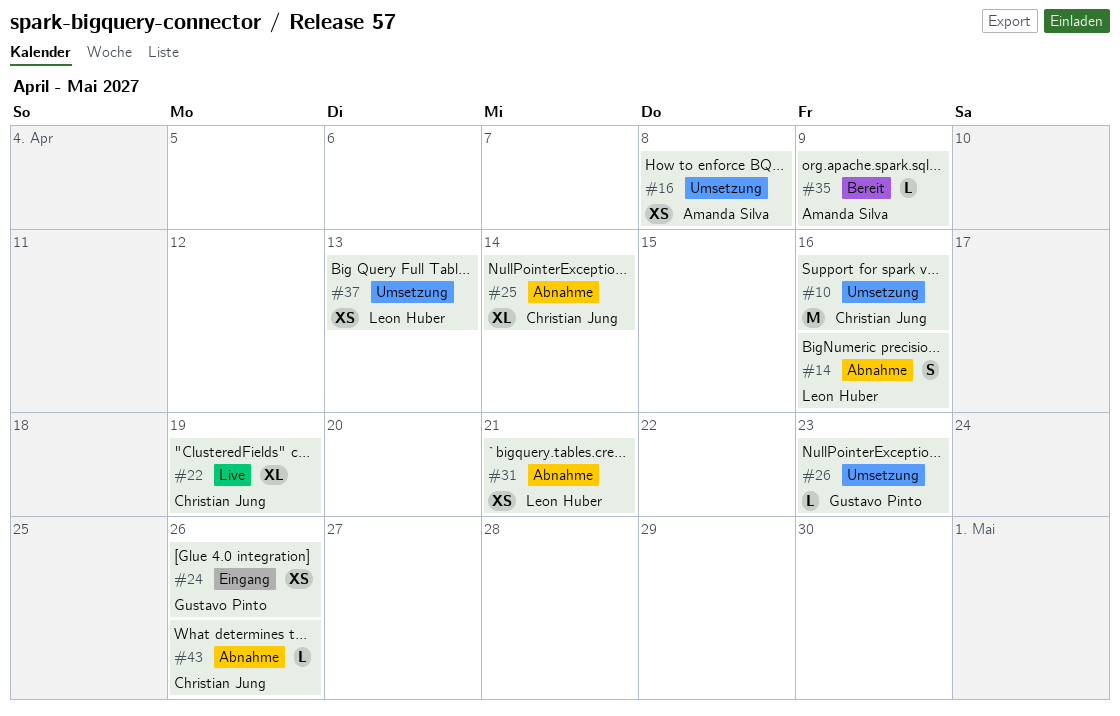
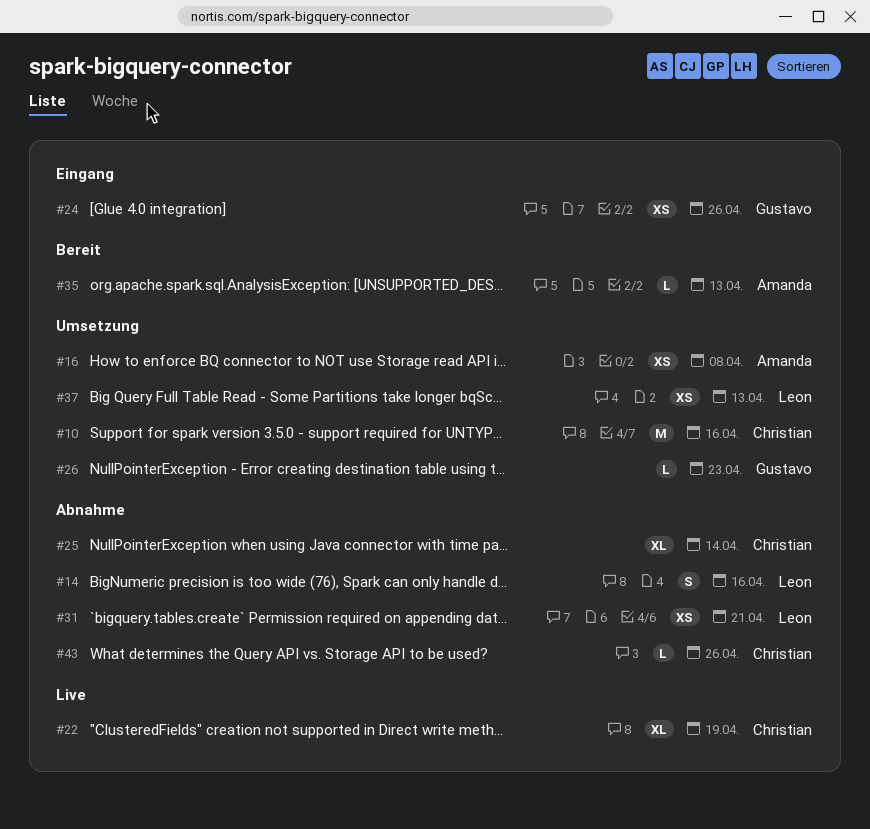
#35, due: Apr 9 -> Apr 13

